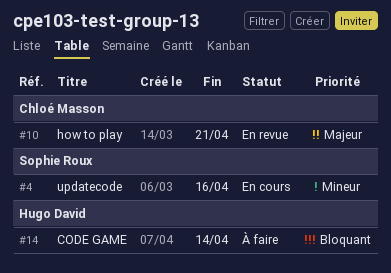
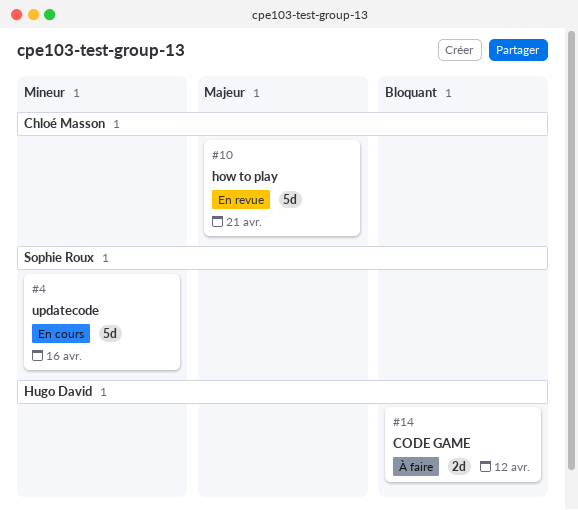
#14, due: Apr 14 -> Apr 12

